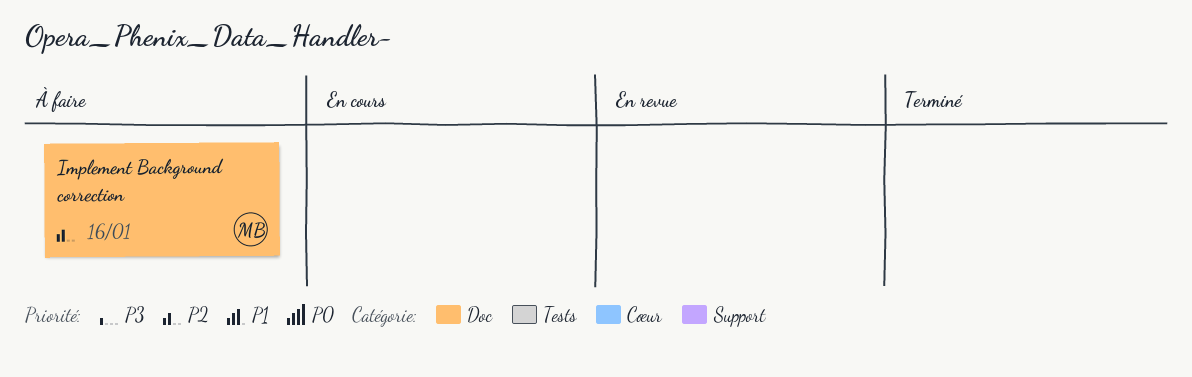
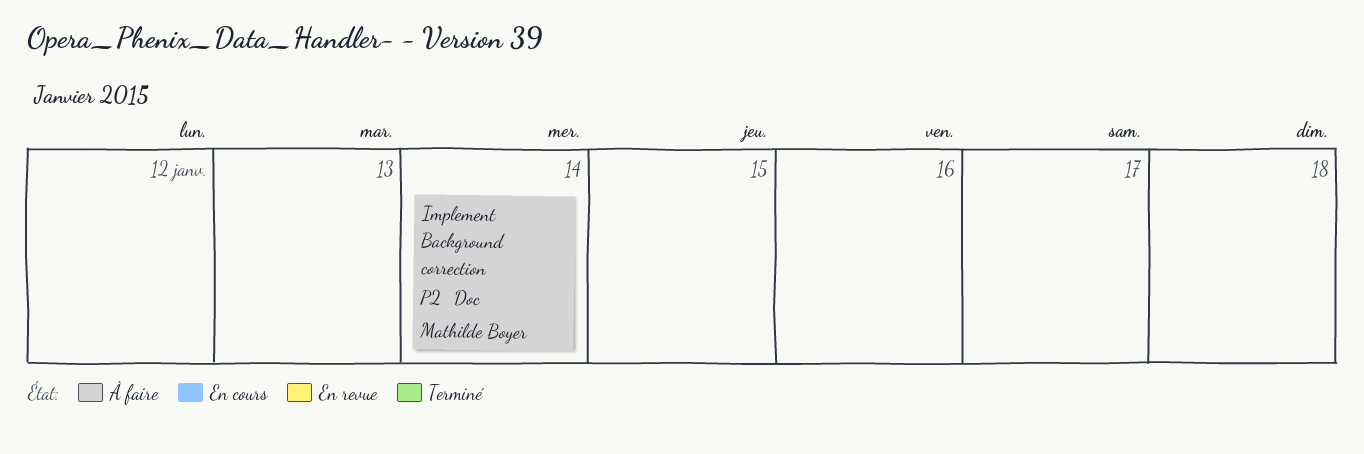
Implement Background correction, due: Jan 16 -> Jan 14

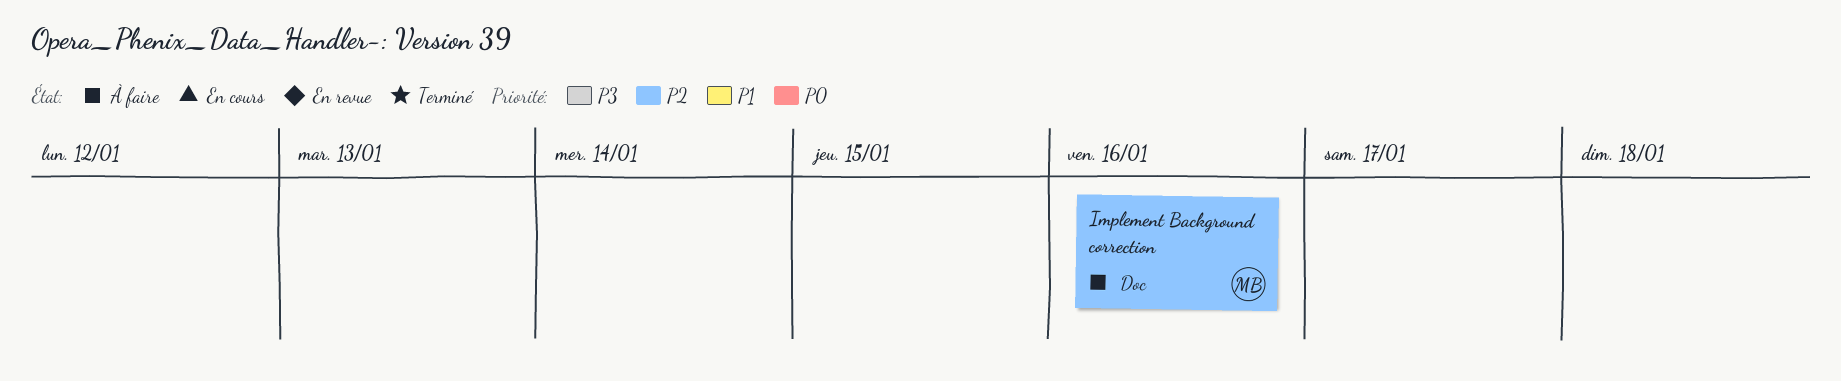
Implement Background correction, due: Jan 14 -> Jan 16

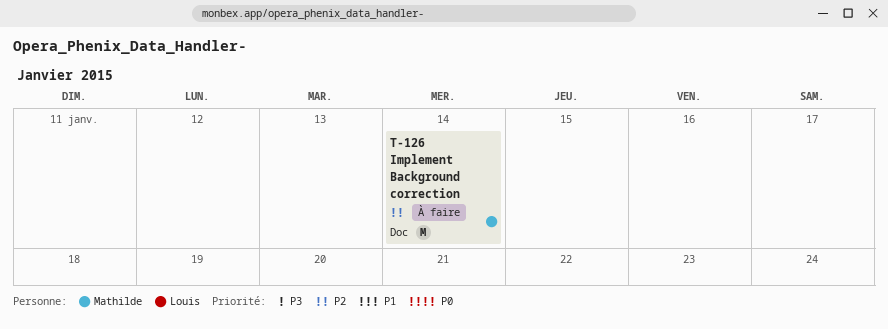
Implement Background correction, due: Jan 16 -> Jan 14

